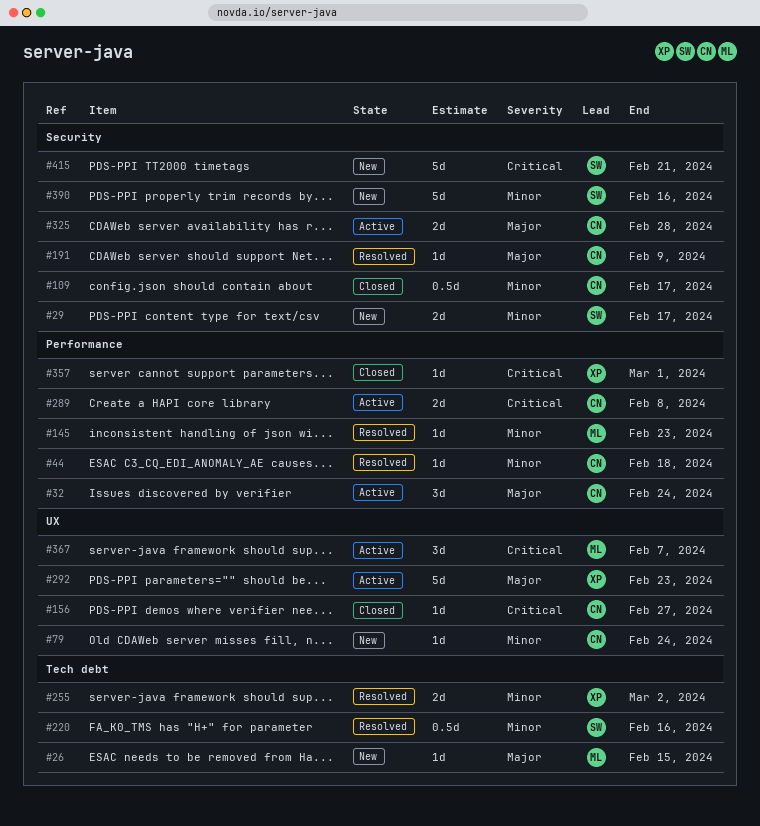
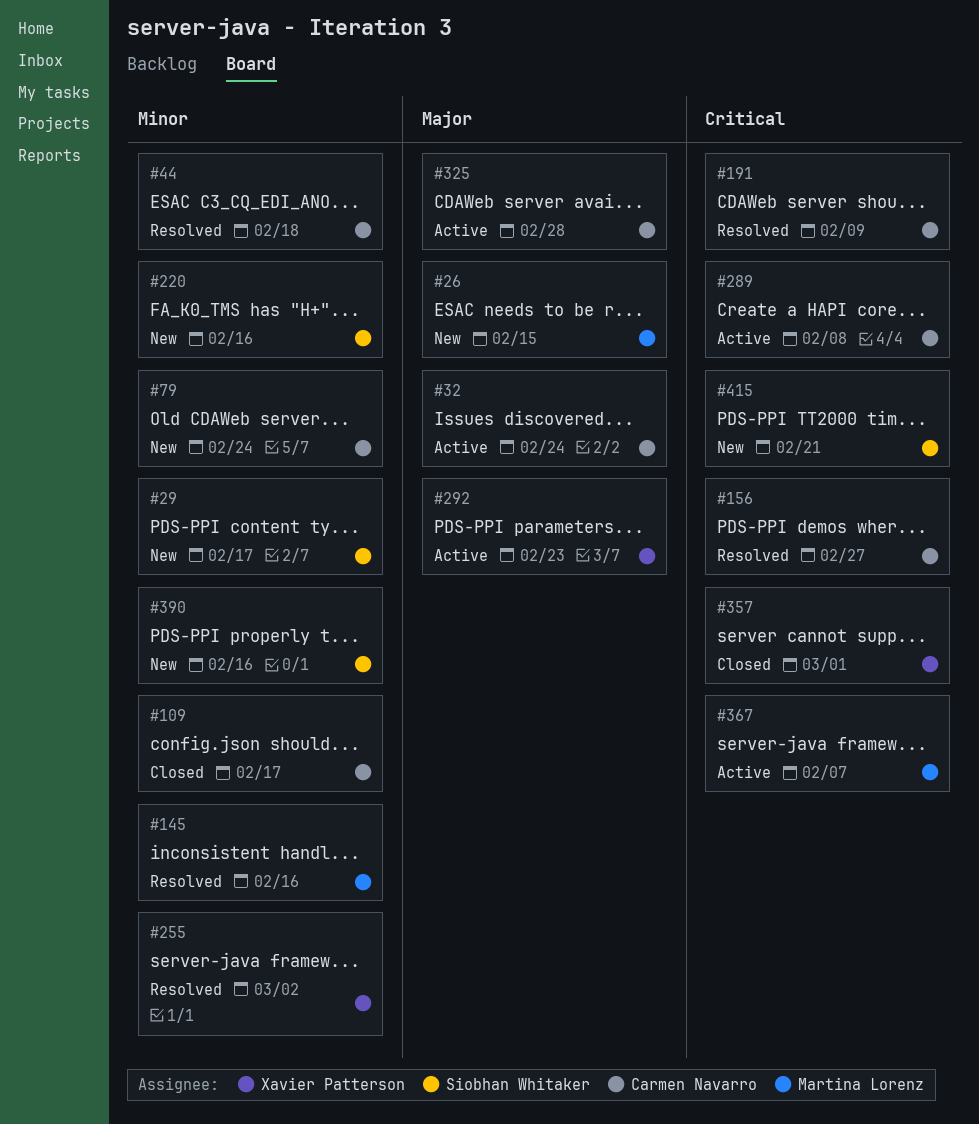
#145, due: Feb 23 -> Feb 16
#156, status: Closed -> Resolved
#191, priority: Major -> Critical
#220, status: Resolved -> New

